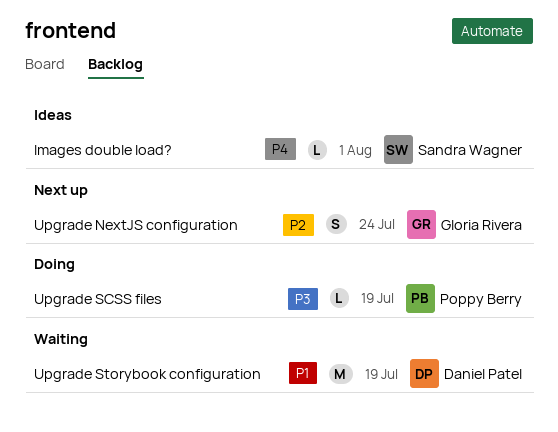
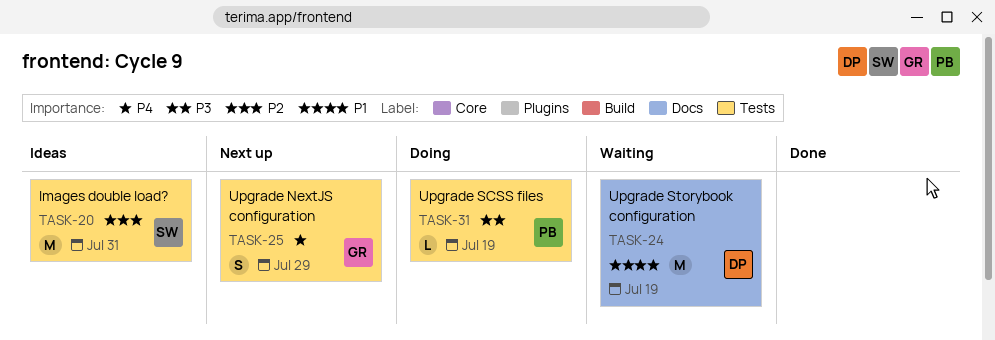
Images double load?, priority: P4 -> P2
Images double load?, estimate: L -> M
Images double load?, due: Aug 1 -> Jul 31
Upgrade NextJS configuration, priority: P2 -> P4
Upgrade NextJS configuration, due: Jul 24 -> Jul 29

